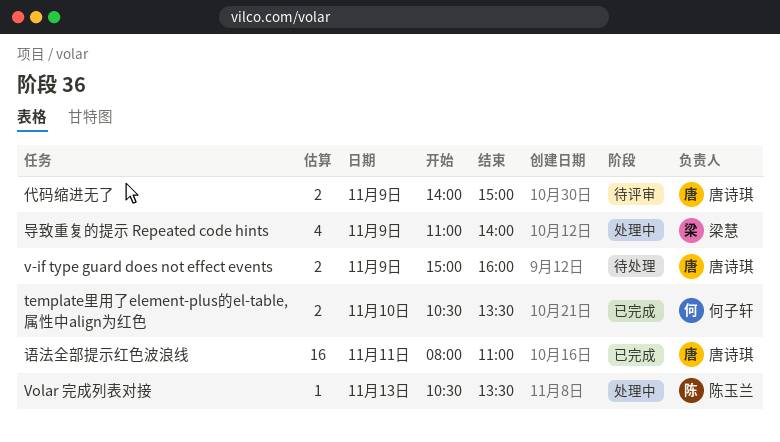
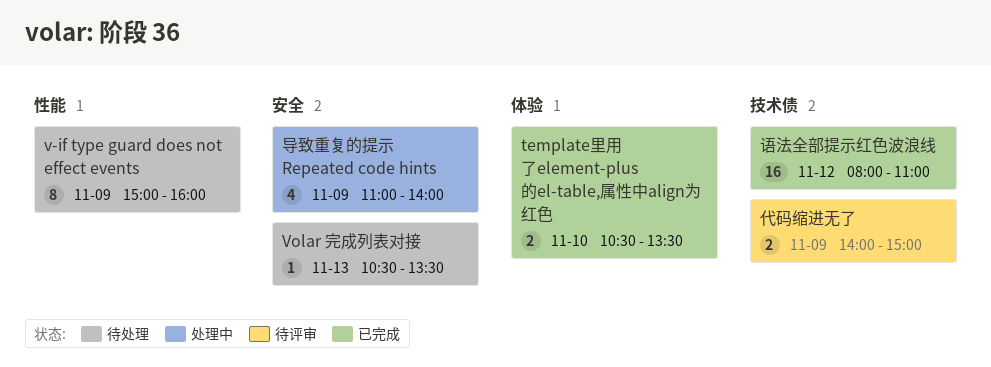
v-if type guard does not effect events, estimate: 2 -> 8
Volar 完成列表对接, status: 处理中 -> 待处理
语法全部提示红色波浪线, day: Nov 11 -> Nov 12

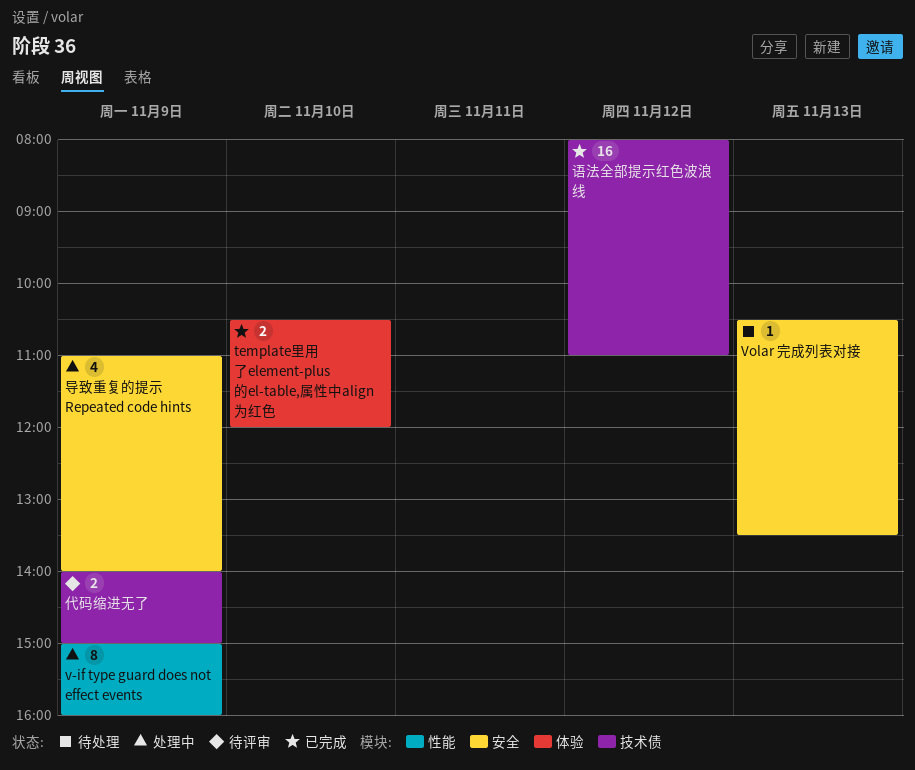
template里用了element-plus的el-table,属性中align为红色, ends: 13:30 -> 12:00
v-if type guard does not effect events, status: 待处理 -> 处理中

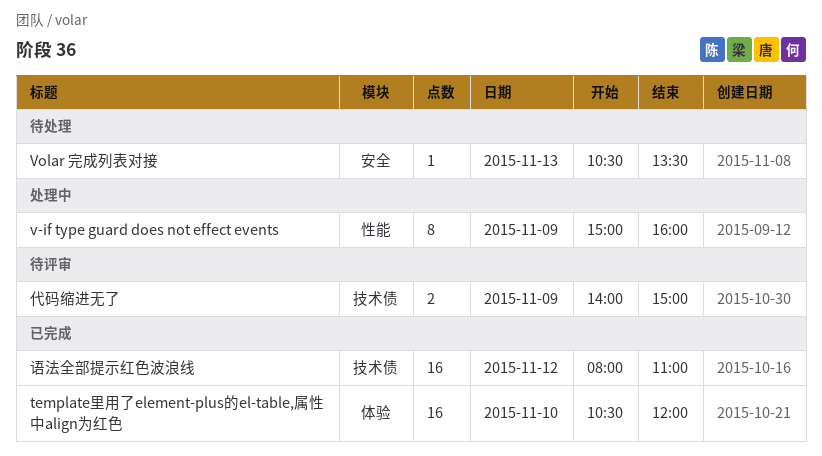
template里用了element-plus的el-table,属性中align为红色, estimate: 2 -> 16
导致重复的提示 Repeated code hints: present -> none

